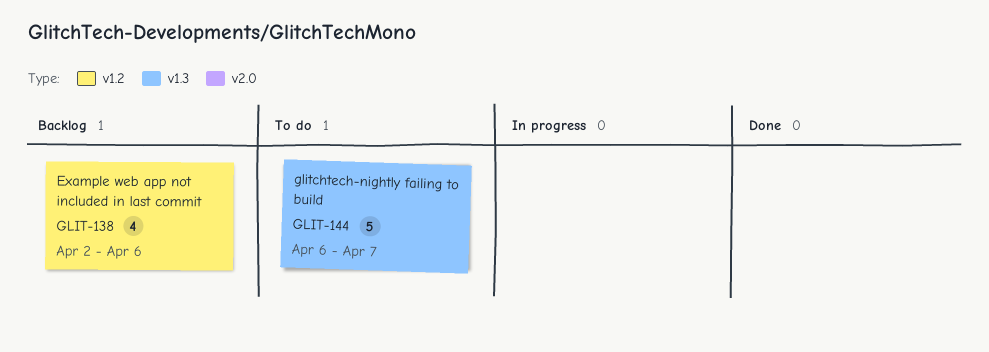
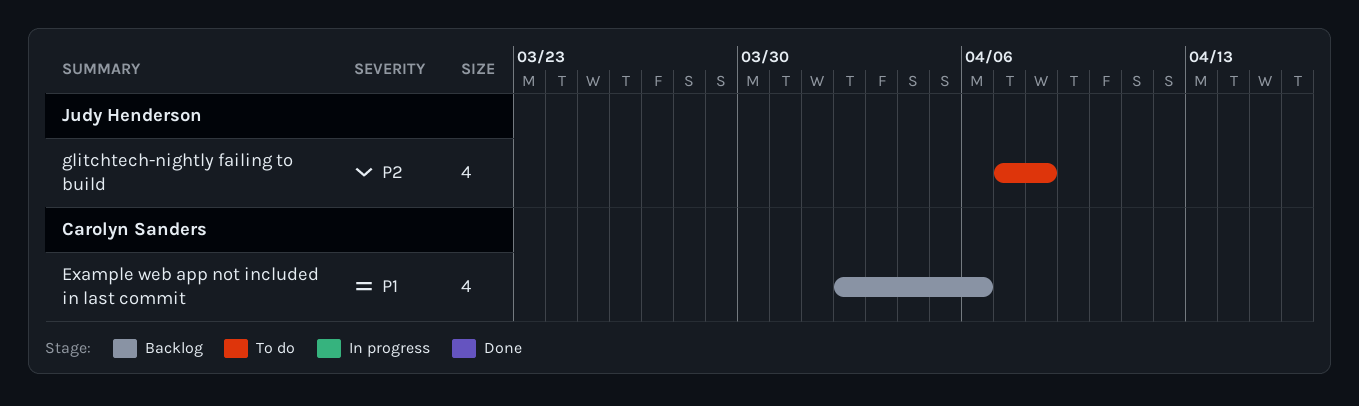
glitchtech-nightly failing to build, estimate: 5 -> 4
glitchtech-nightly failing to build, start: Apr 6 -> Apr 7
glitchtech-nightly failing to build, due: Apr 7 -> Apr 8

